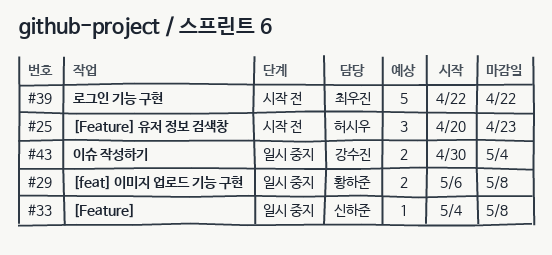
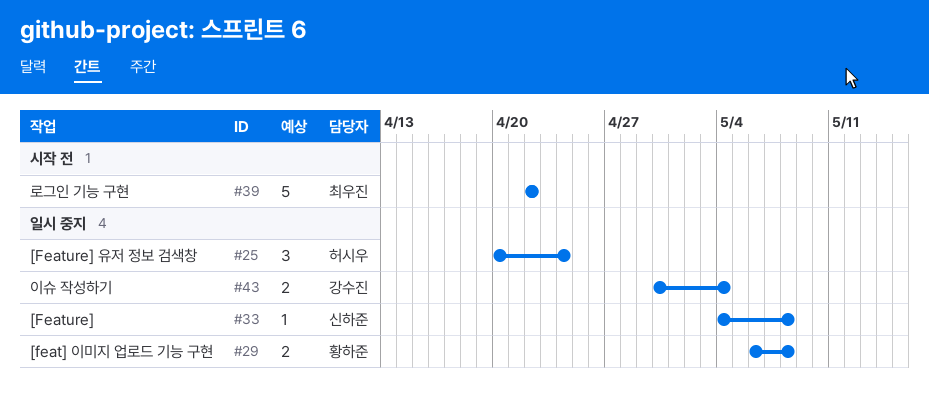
#25, status: 시작 전 -> 일시 중지
#25, due: Apr 23 -> Apr 24

